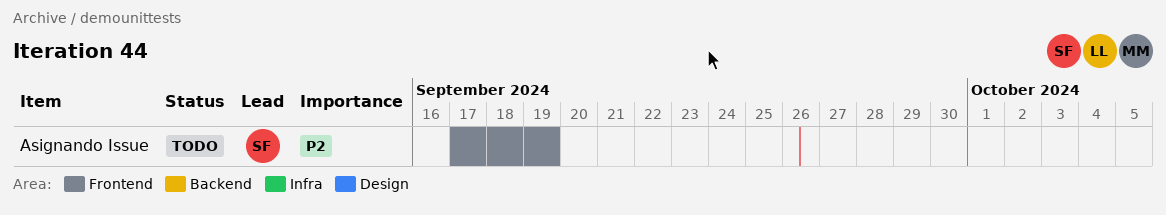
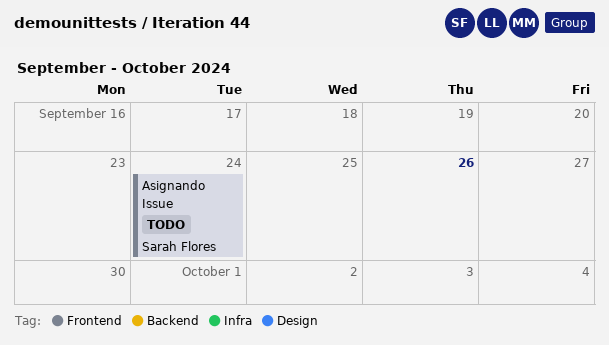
Asignando Issue, due: Sep 19 -> Sep 24

